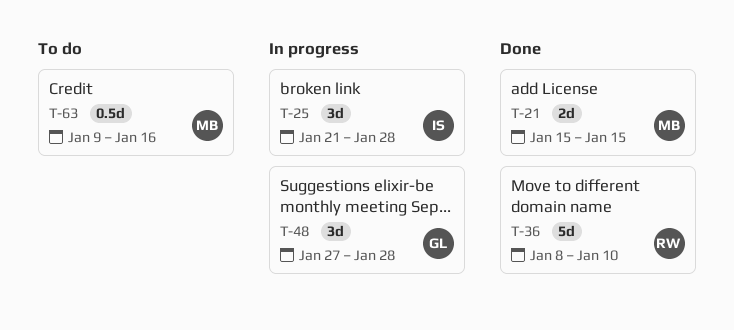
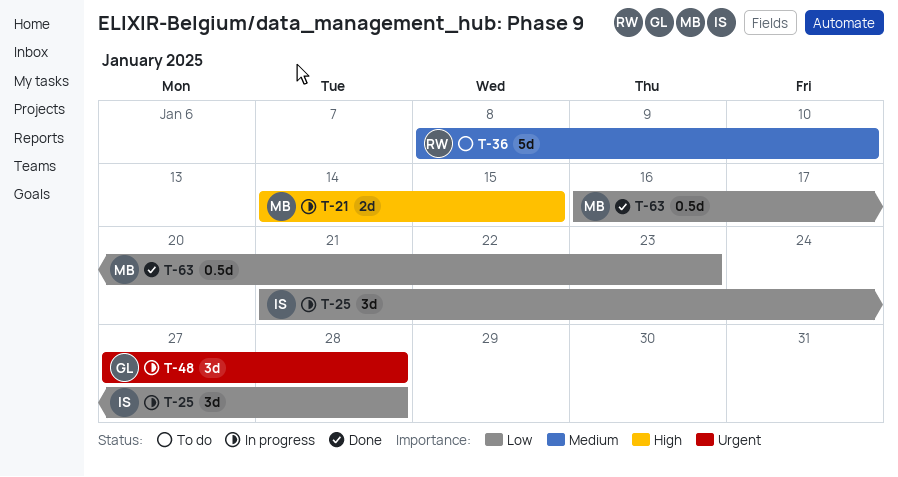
T-21, status: Done -> In progress
T-21, start: Jan 15 -> Jan 14
T-36, status: Done -> To do
T-63, status: To do -> Done
T-63, start: Jan 9 -> Jan 16
T-63, due: Jan 16 -> Jan 23

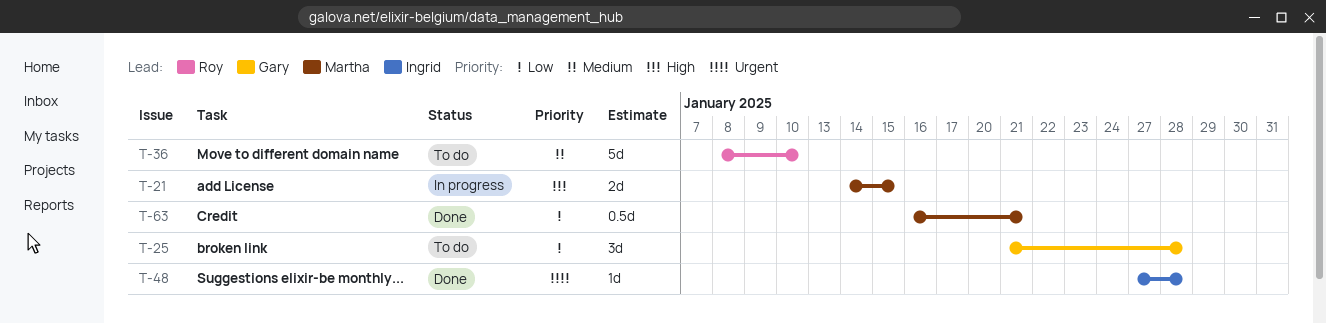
T-25, status: In progress -> To do
T-25, owner: Ingrid -> Gary
T-48, status: In progress -> Done
T-48, owner: Gary -> Ingrid
T-48, estimate: 3d -> 1d
T-63, due: Jan 23 -> Jan 21

